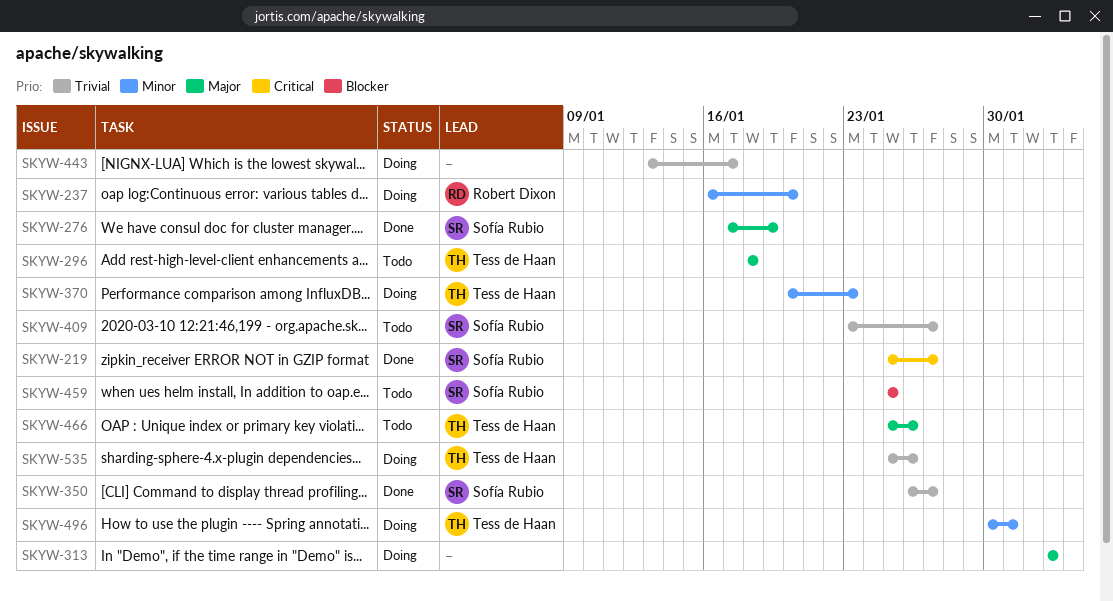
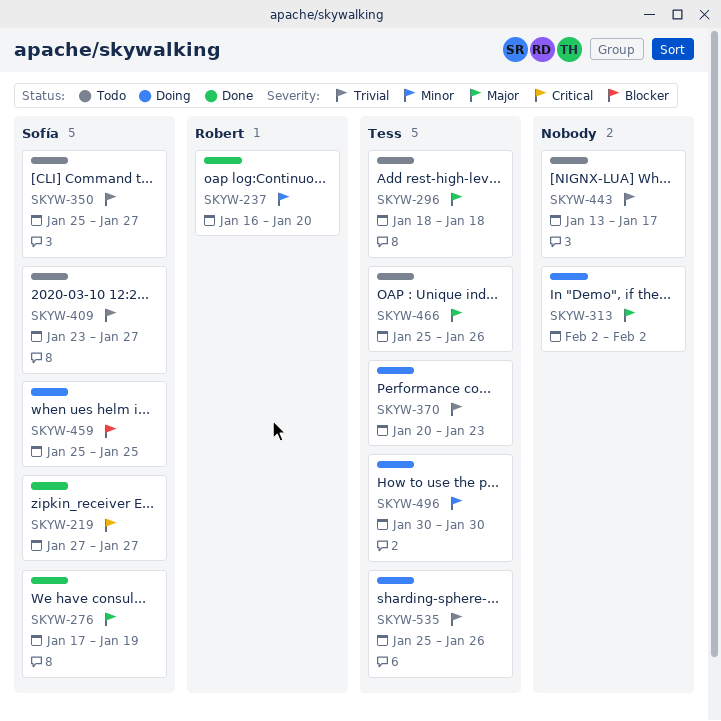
SKYW-219, start: Jan 25 -> Jan 27
SKYW-237, status: Doing -> Done
SKYW-350, status: Done -> Todo
SKYW-350, start: Jan 26 -> Jan 25
SKYW-370, priority: Minor -> Trivial
SKYW-443, status: Doing -> Todo
SKYW-459, status: Todo -> Doing
SKYW-496, due: Jan 31 -> Jan 30

